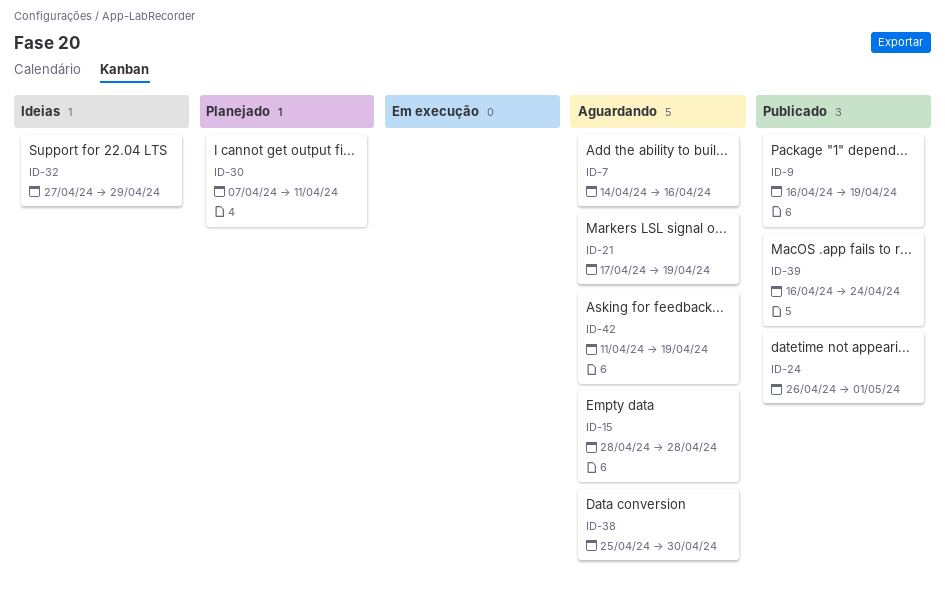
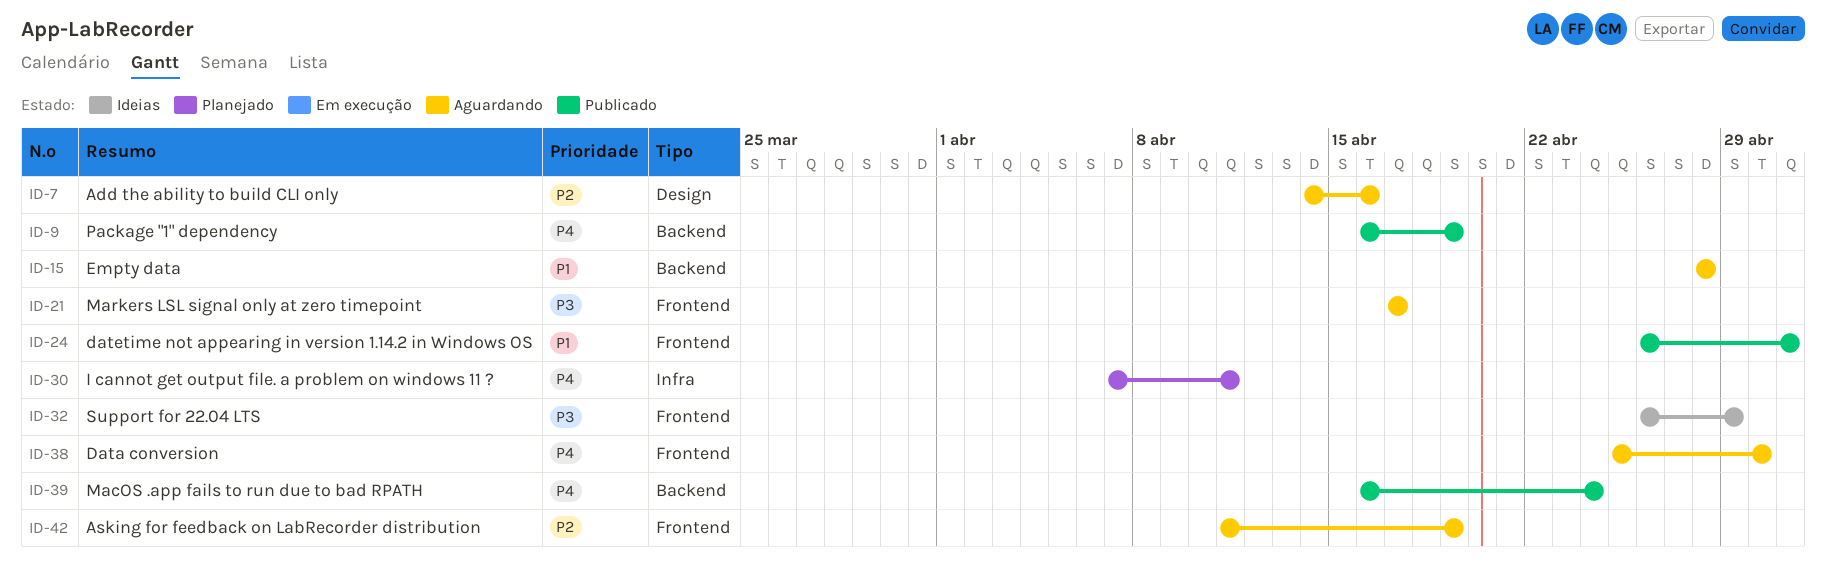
ID-21, due: Apr 19 -> Apr 17
ID-32, start: Apr 27 -> Apr 26

